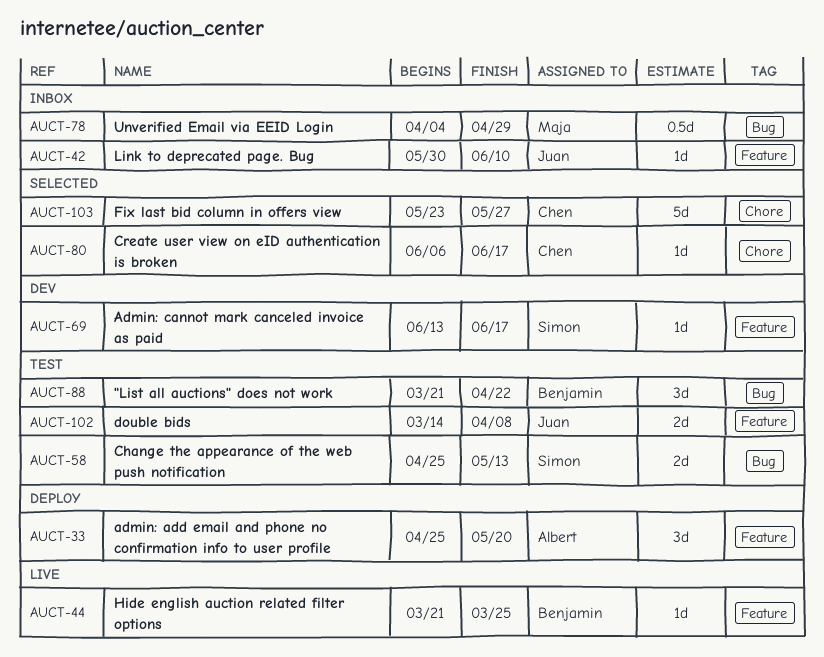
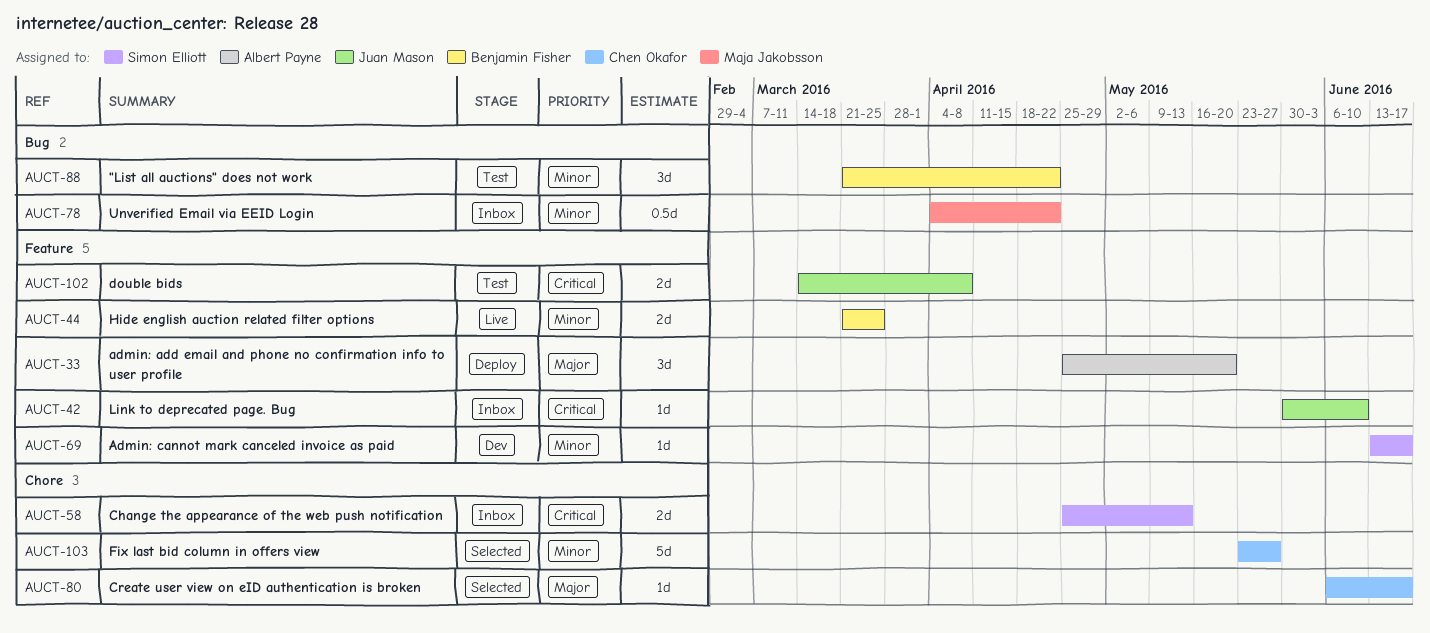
AUCT-44, estimate: 1d -> 2d
AUCT-58, status: Test -> Inbox
AUCT-58, label: Bug -> Chore
AUCT-78, due: Apr 29 -> Apr 22

